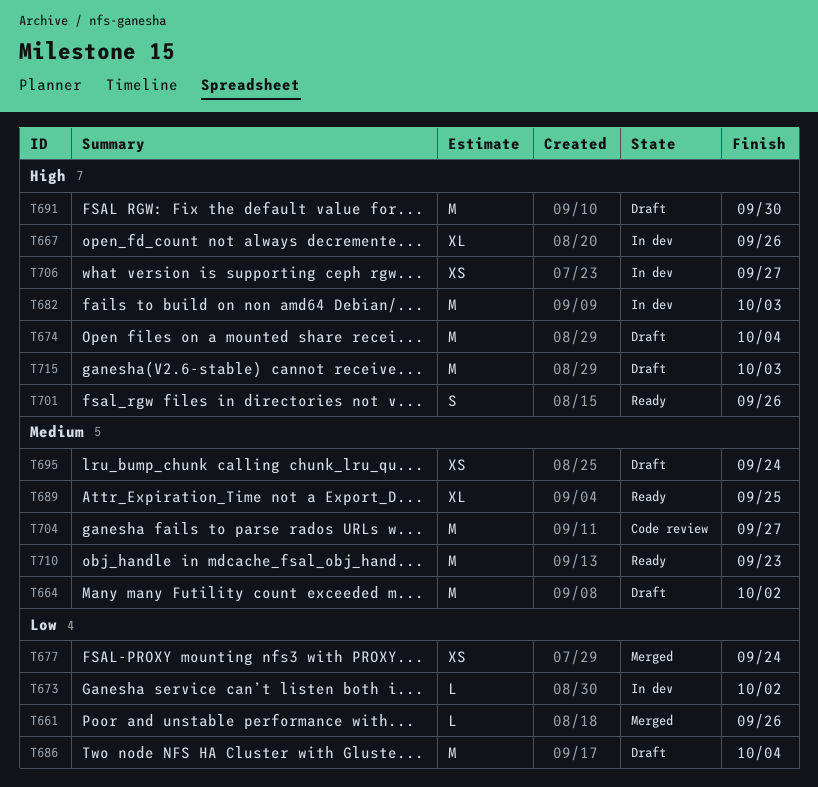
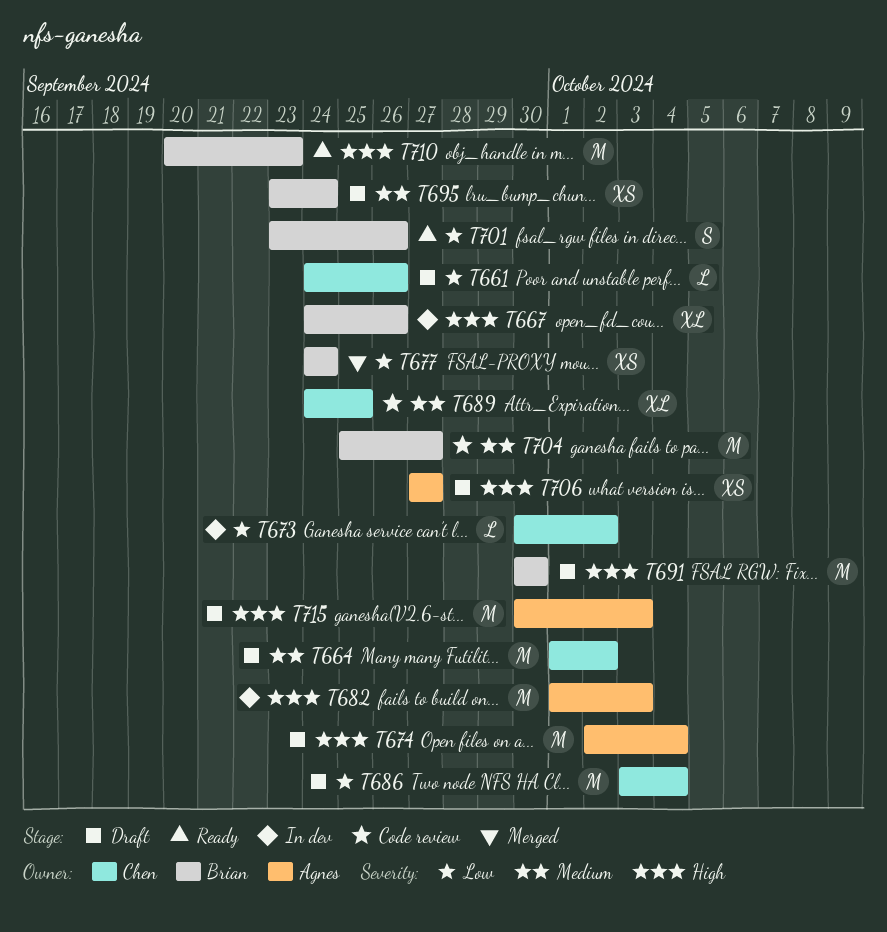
T661, status: Merged -> Draft
T689, status: Ready -> Code review
T701, priority: High -> Low
T706, status: In dev -> Draft
T710, priority: Medium -> High

